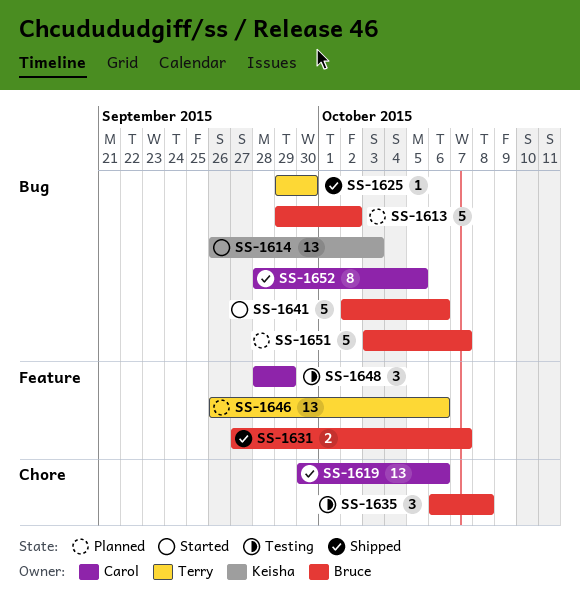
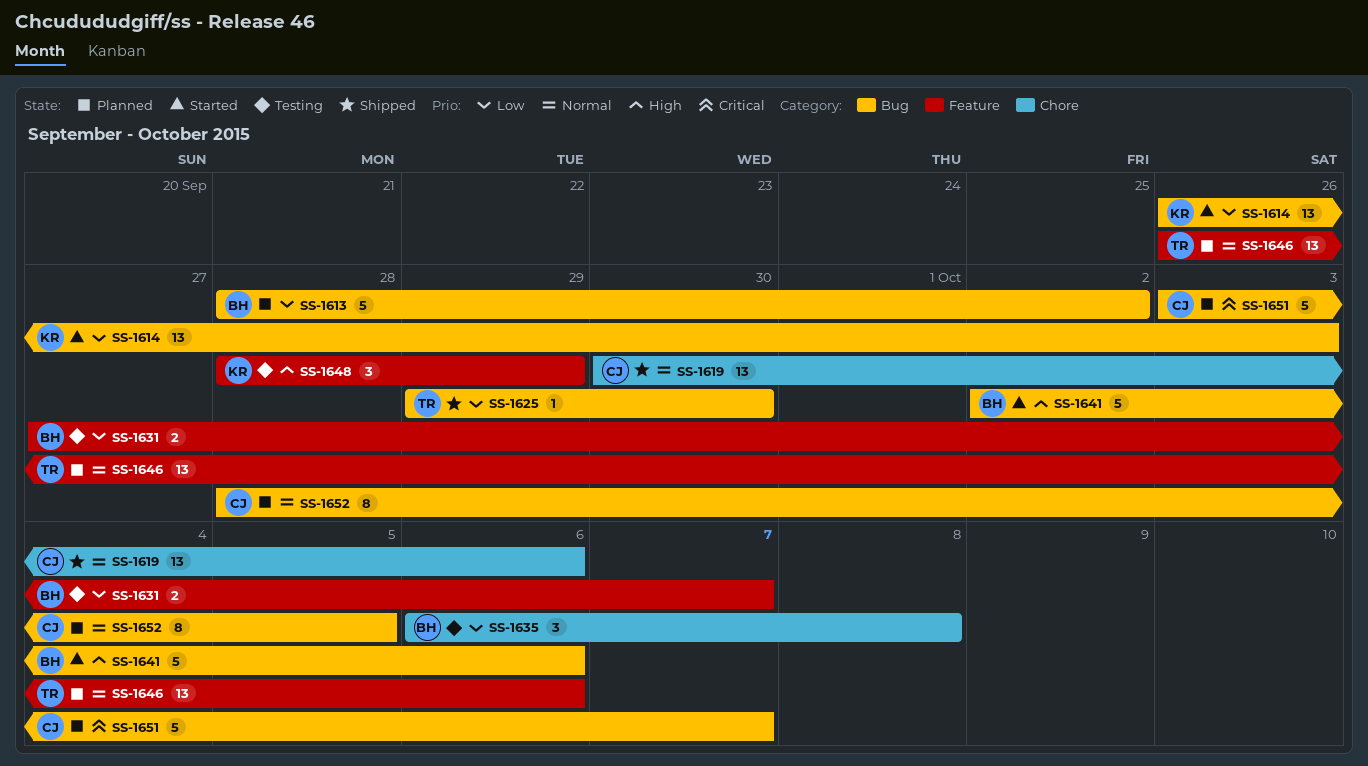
SS-1613, start: Sep 29 -> Sep 28
SS-1631, status: Shipped -> Testing
SS-1648, owner: Carol -> Keisha
SS-1651, owner: Bruce -> Carol
SS-1652, status: Shipped -> Planned

